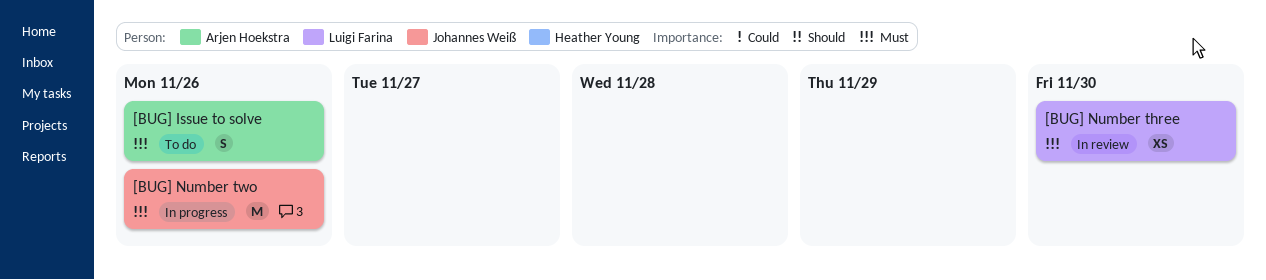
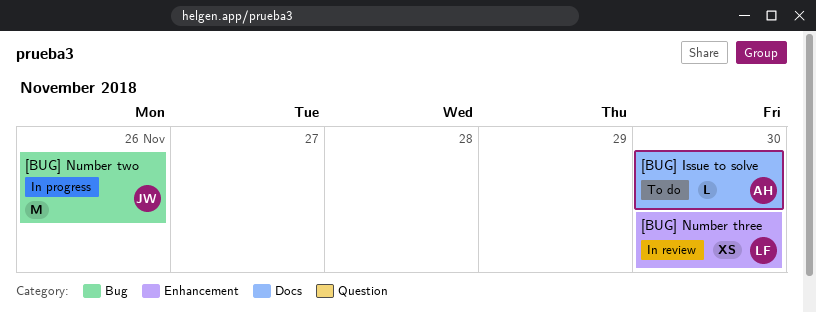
[BUG] Issue to solve, estimate: S -> L
[BUG] Issue to solve, due: Nov 26 -> Nov 30

